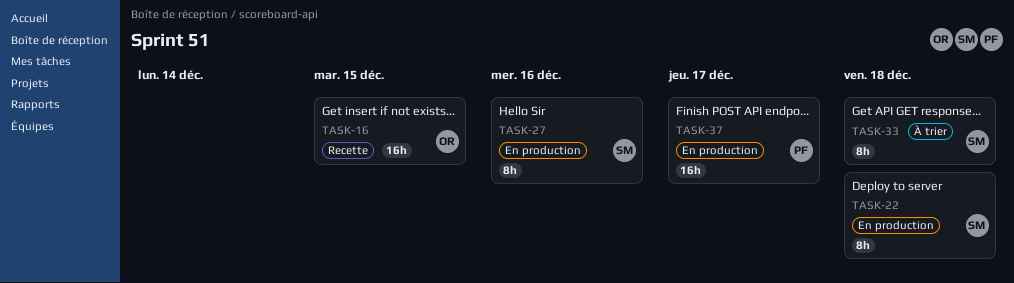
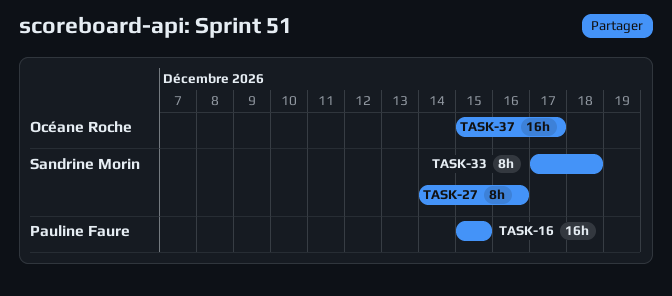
TASK-16, owner: Océane Roche -> Pauline Faure
TASK-22: present -> none
TASK-37, owner: Pauline Faure -> Océane Roche

